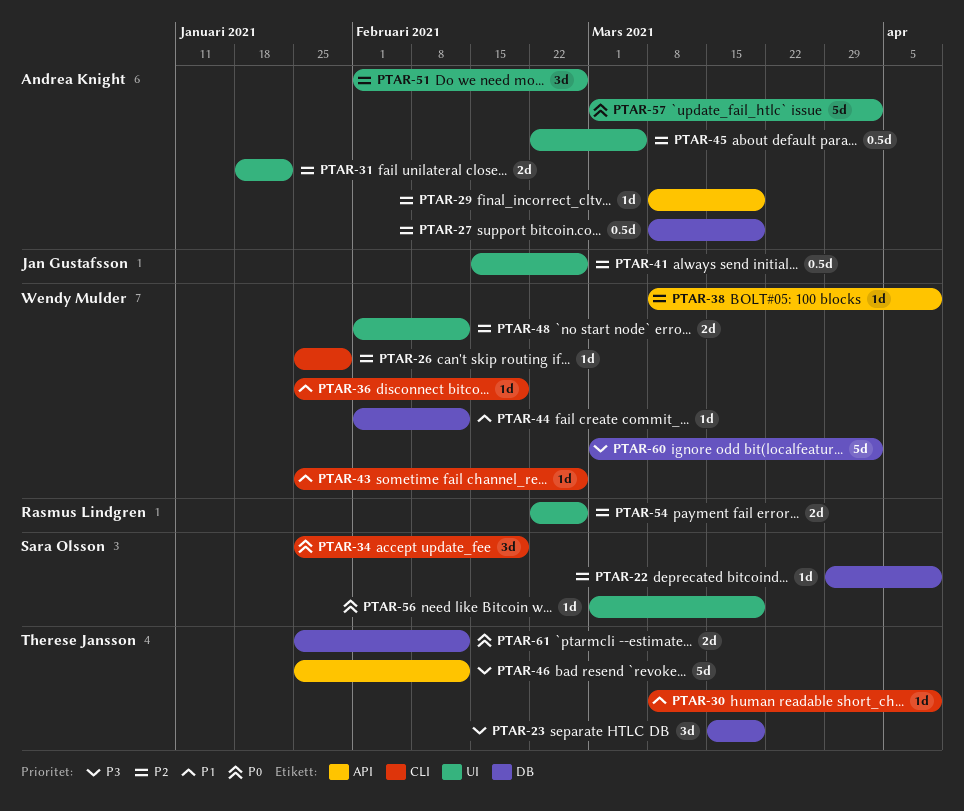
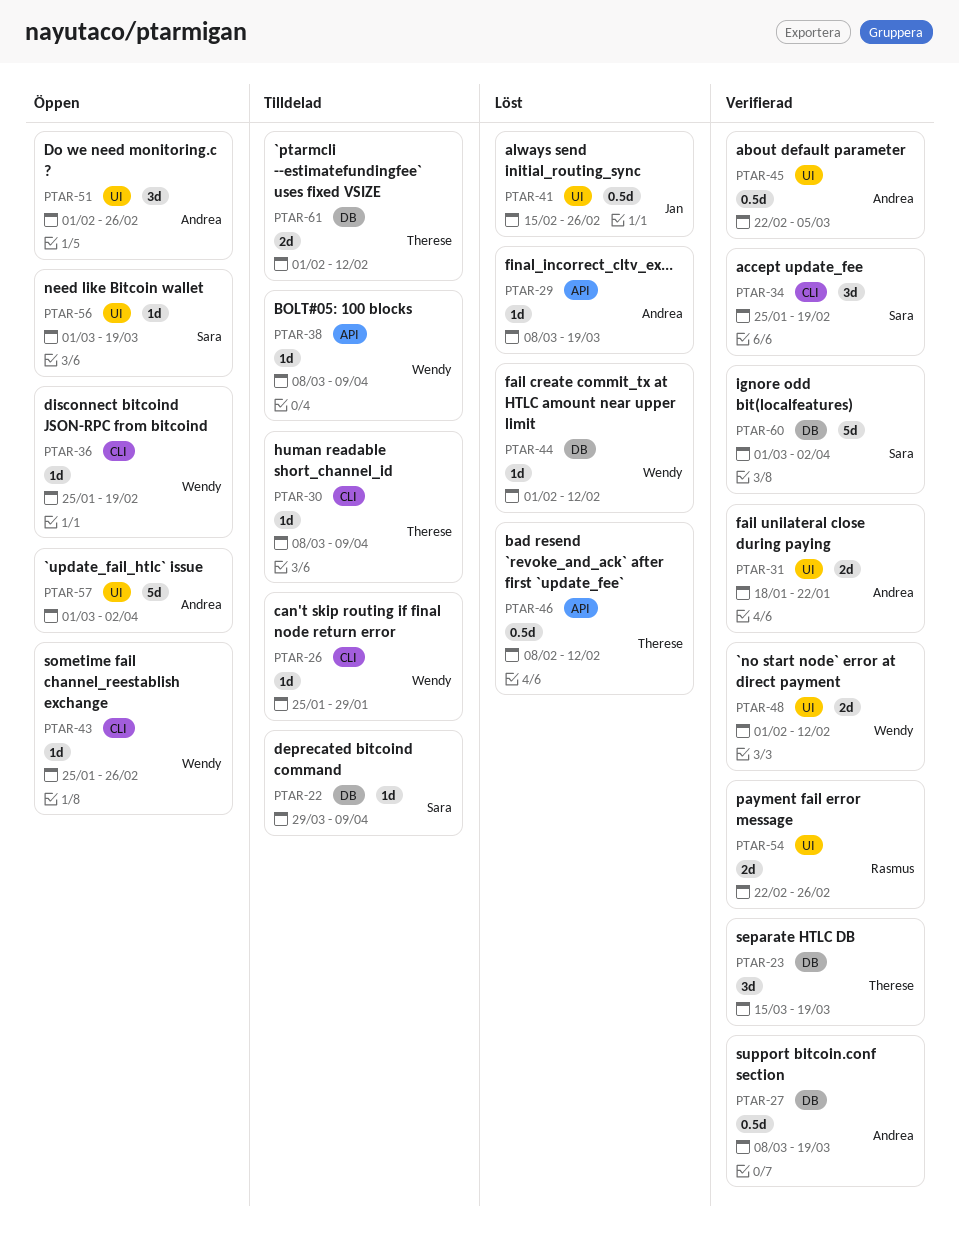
PTAR-46, estimate: 5d -> 0.5d
PTAR-46, start: Jan 25 -> Feb 8
PTAR-60, owner: Wendy Mulder -> Sara Olsson
PTAR-61, start: Jan 25 -> Feb 1

